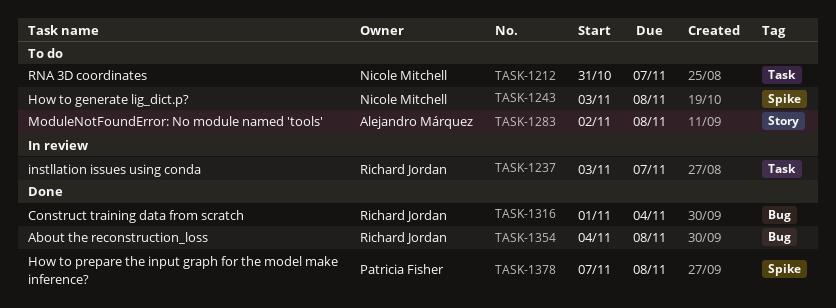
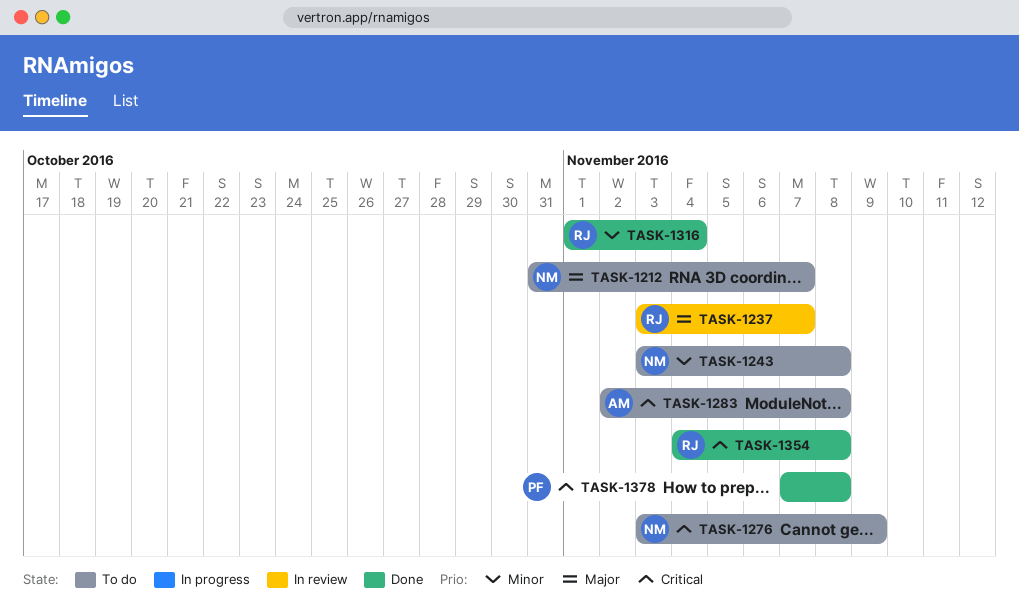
TASK-1276: none -> present

